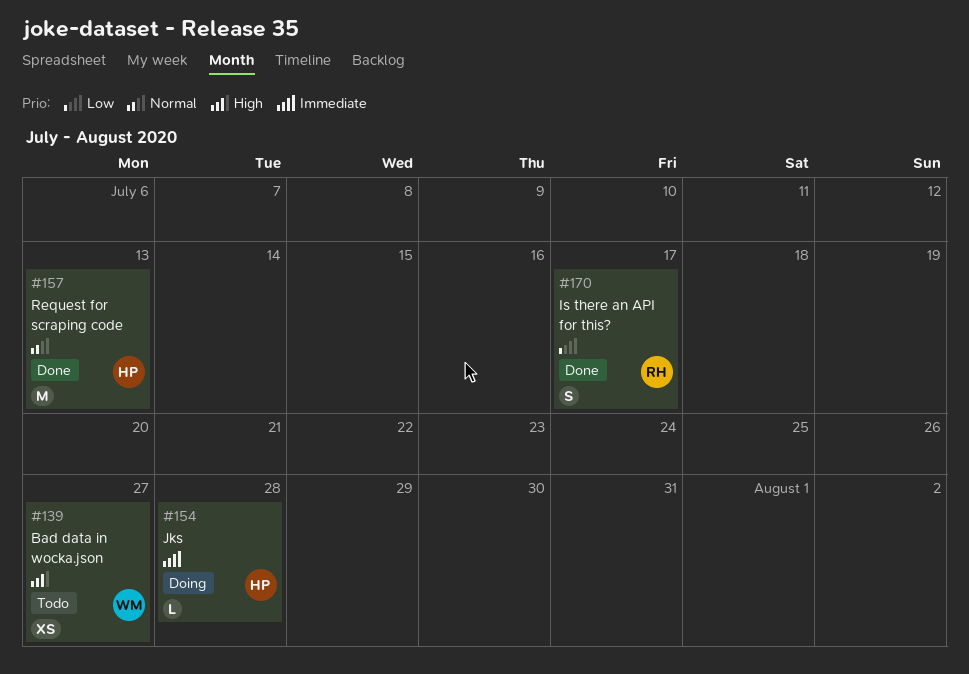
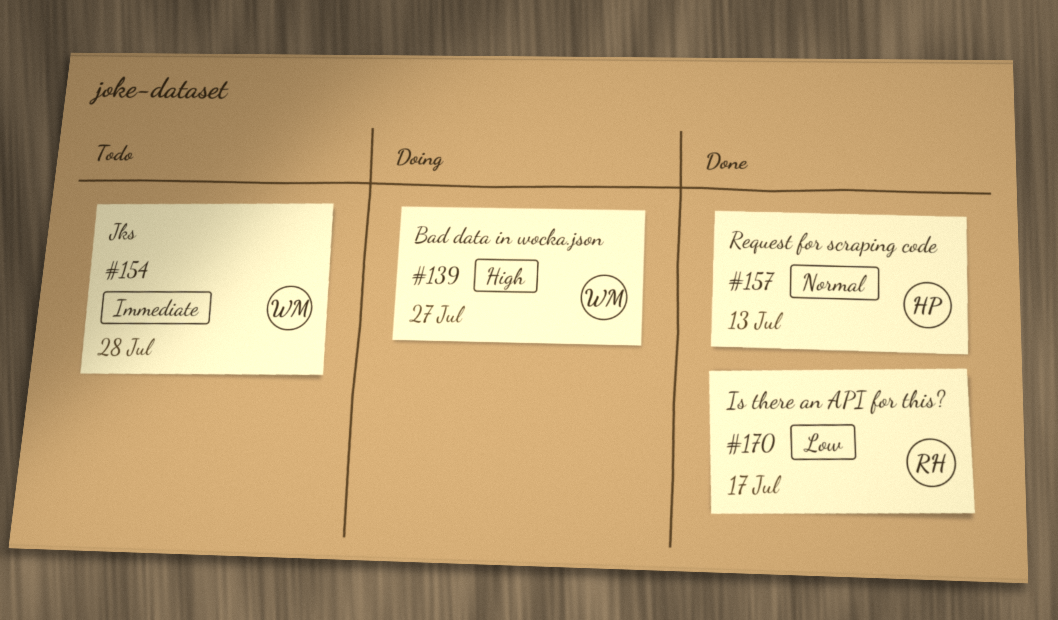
#139, status: Todo -> Doing
#154, status: Doing -> Todo
#154, owner: HP -> WM

